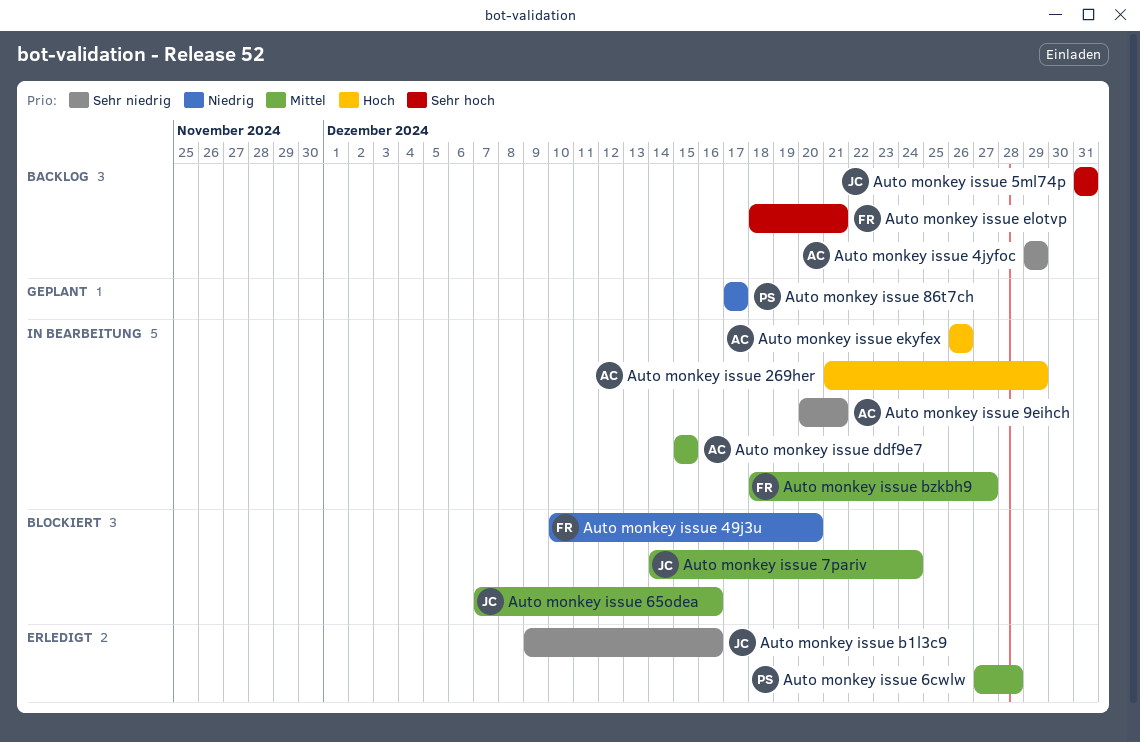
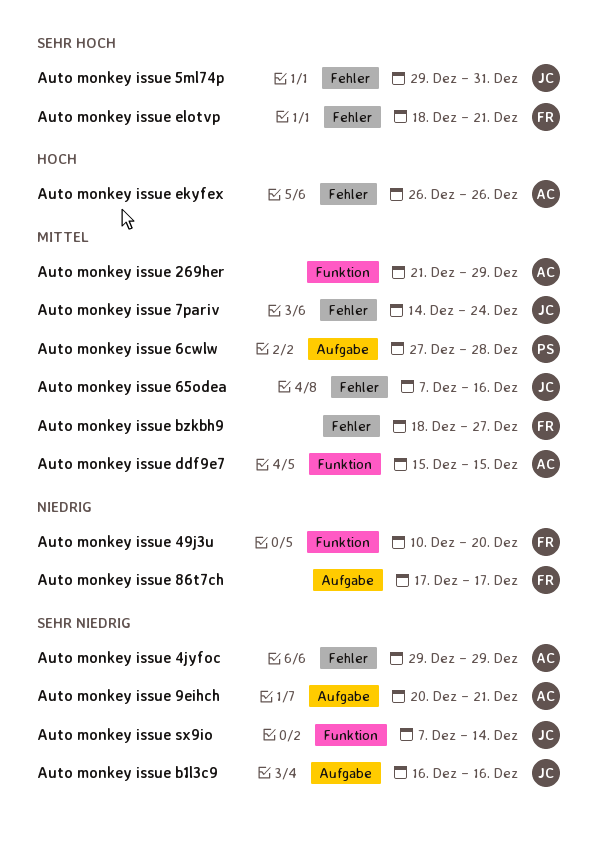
Auto monkey issue 269her, priority: Hoch -> Mittel
Auto monkey issue 5ml74p, start: Dec 31 -> Dec 29
Auto monkey issue 86t7ch, owner: PS -> FR
Auto monkey issue b1l3c9, start: Dec 9 -> Dec 16
Auto monkey issue sx9io: none -> present

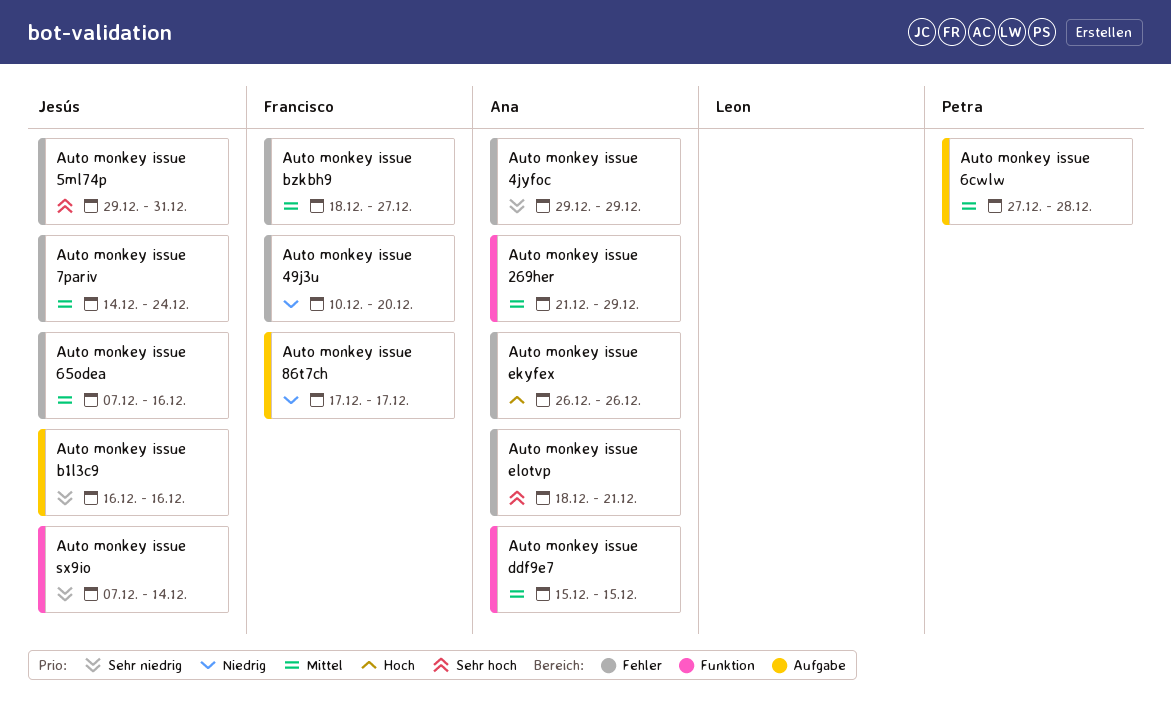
Auto monkey issue 49j3u, label: Funktion -> Fehler
Auto monkey issue 9eihch: present -> none
Auto monkey issue elotvp, owner: Francisco -> Ana

